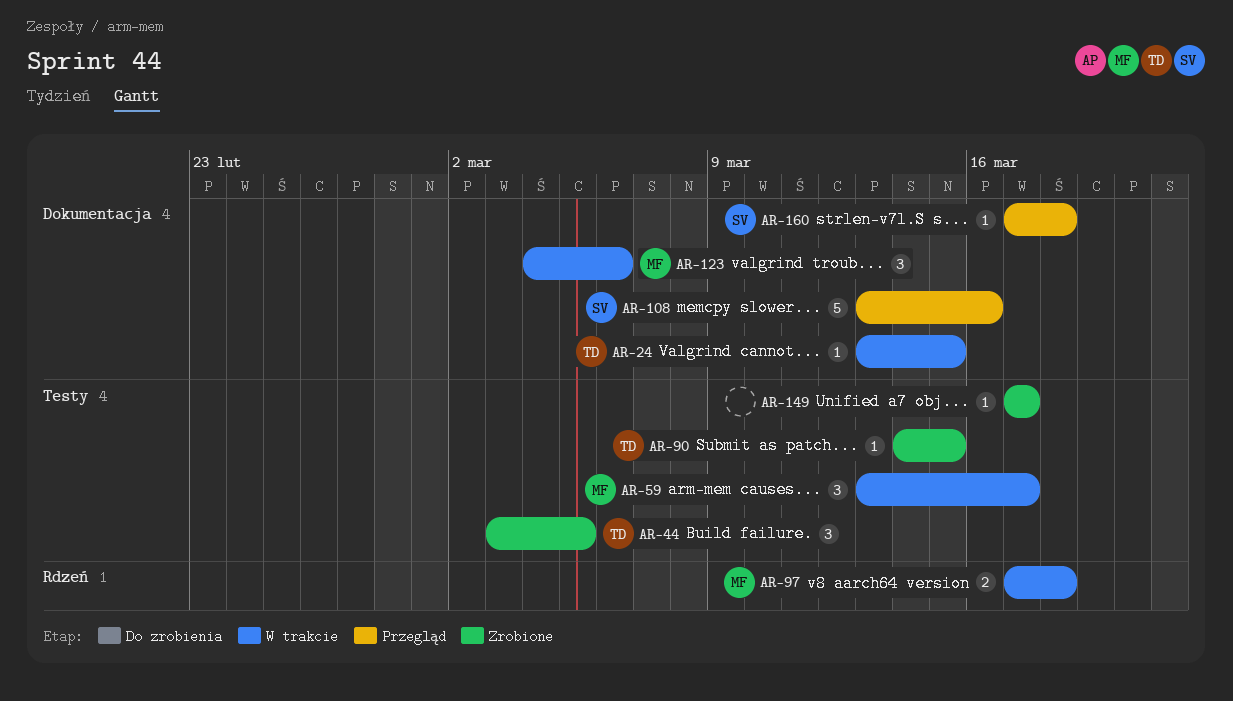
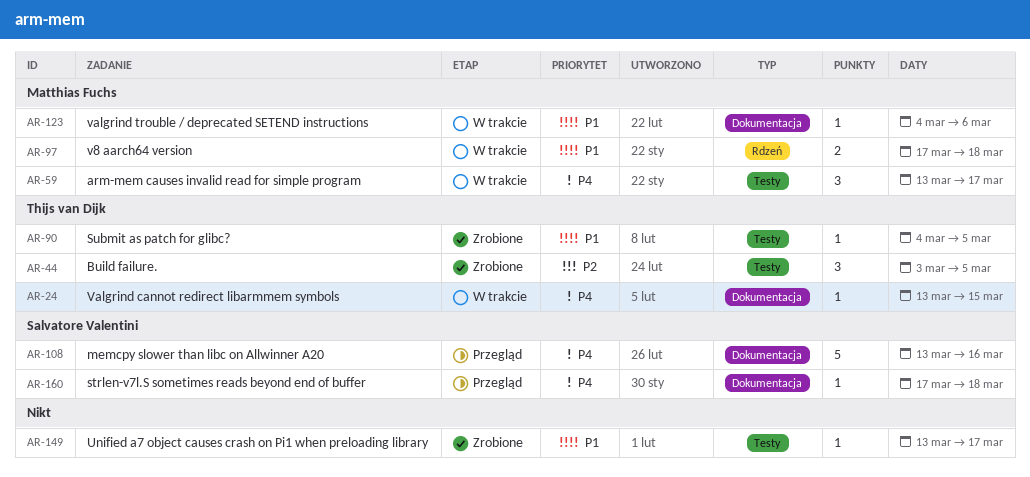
AR-90, start: Mar 14 -> Mar 4
AR-90, due: Mar 15 -> Mar 5
AR-123, estimate: 3 -> 1
AR-149, start: Mar 17 -> Mar 13

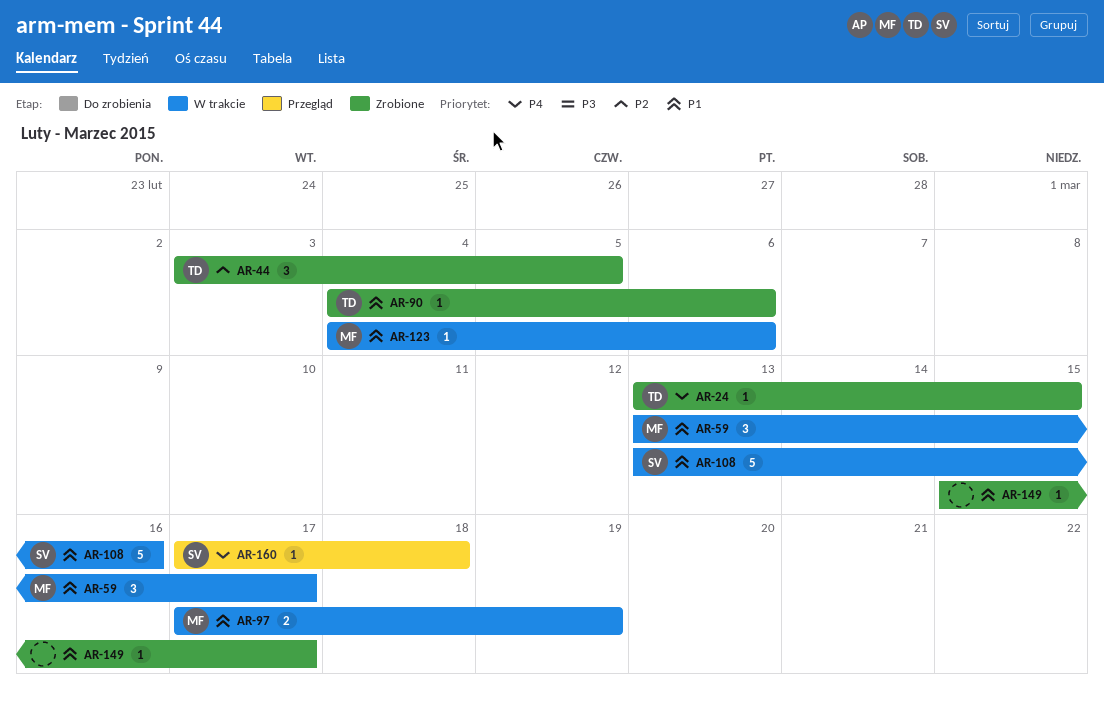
AR-24, status: W trakcie -> Zrobione
AR-59, priority: P4 -> P1
AR-90, due: Mar 5 -> Mar 6
AR-97, due: Mar 18 -> Mar 19
AR-108, status: Przegląd -> W trakcie
AR-108, priority: P4 -> P1
AR-149, start: Mar 13 -> Mar 15

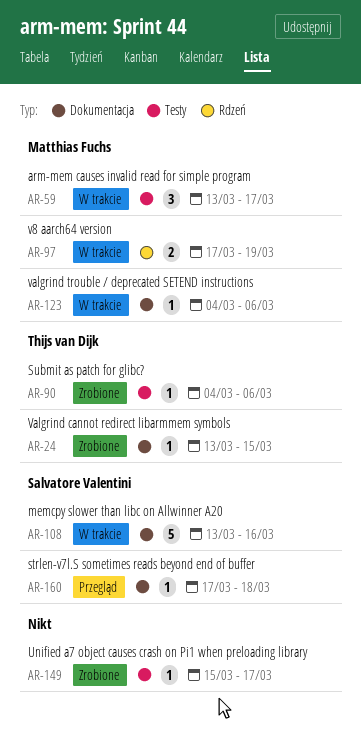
AR-44: present -> none

